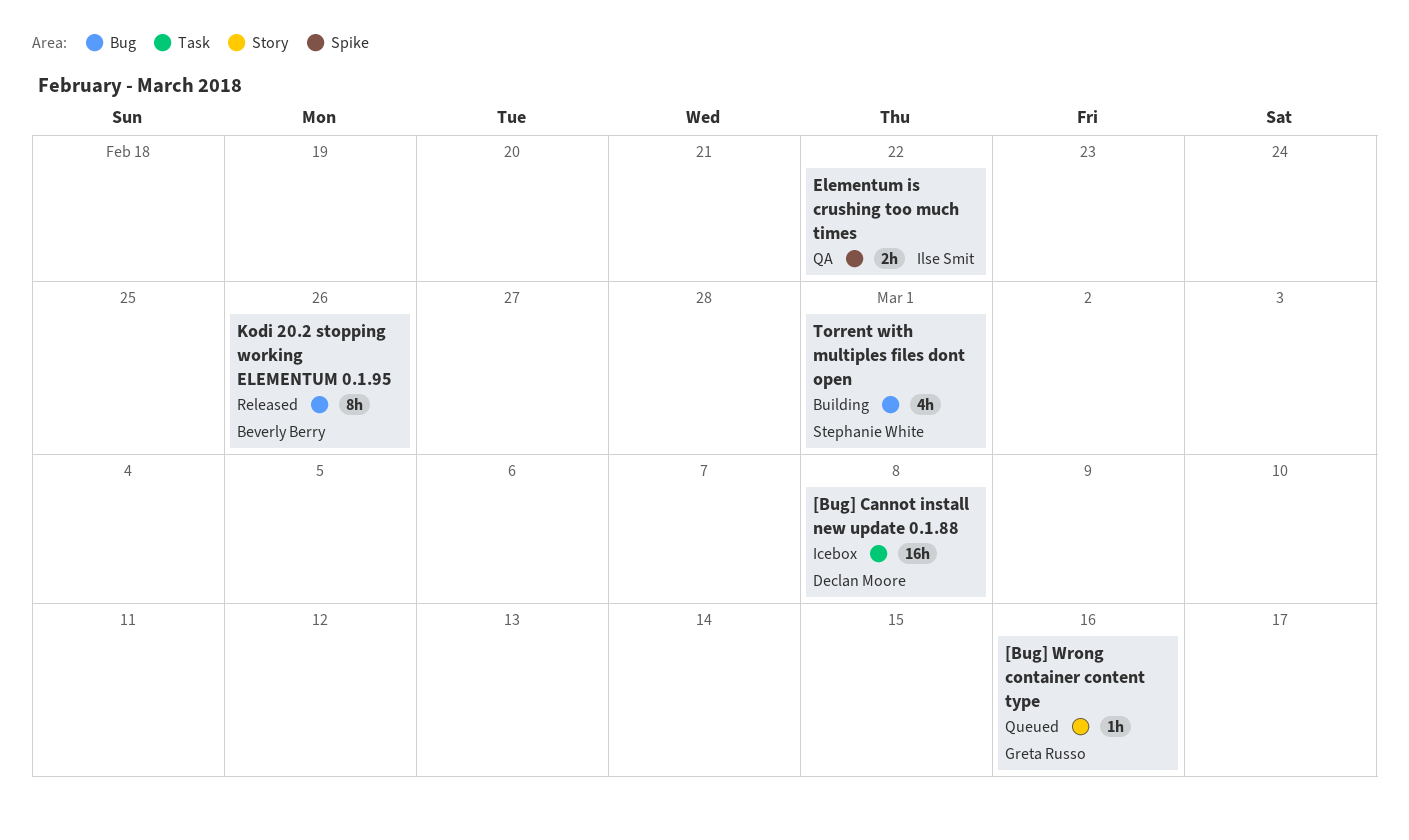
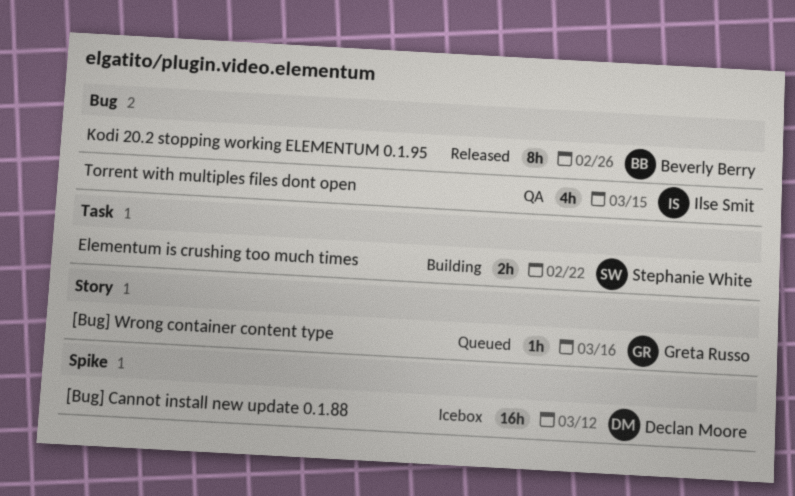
[Bug] Cannot install new update 0.1.88, label: Task -> Spike
[Bug] Cannot install new update 0.1.88, due: Mar 8 -> Mar 12
Elementum is crushing too much times, status: QA -> Building
Elementum is crushing too much times, owner: Ilse Smit -> Stephanie White
Elementum is crushing too much times, label: Spike -> Task
Torrent with multiples files dont open, status: Building -> QA
Torrent with multiples files dont open, owner: Stephanie White -> Ilse Smit
Torrent with multiples files dont open, due: Mar 1 -> Mar 15

